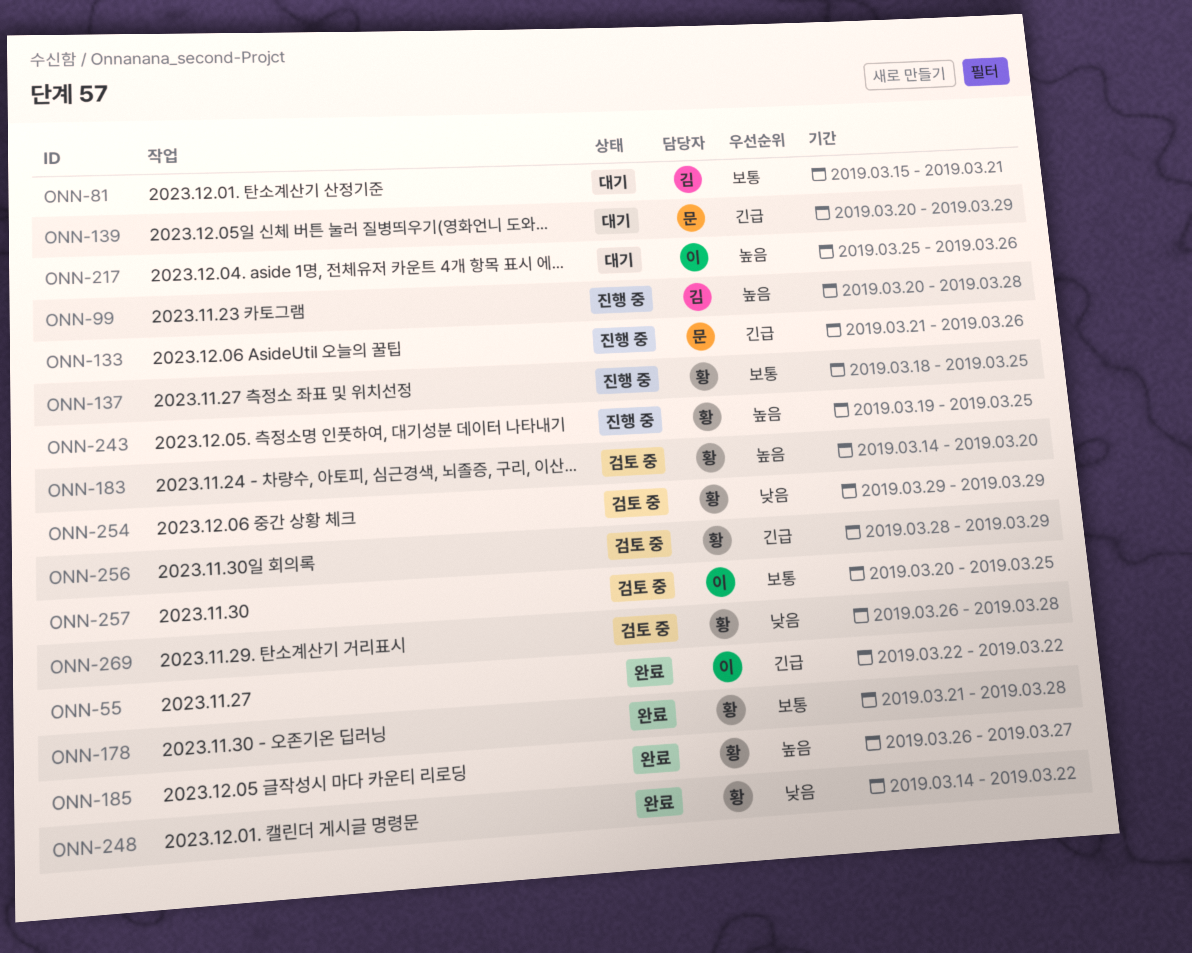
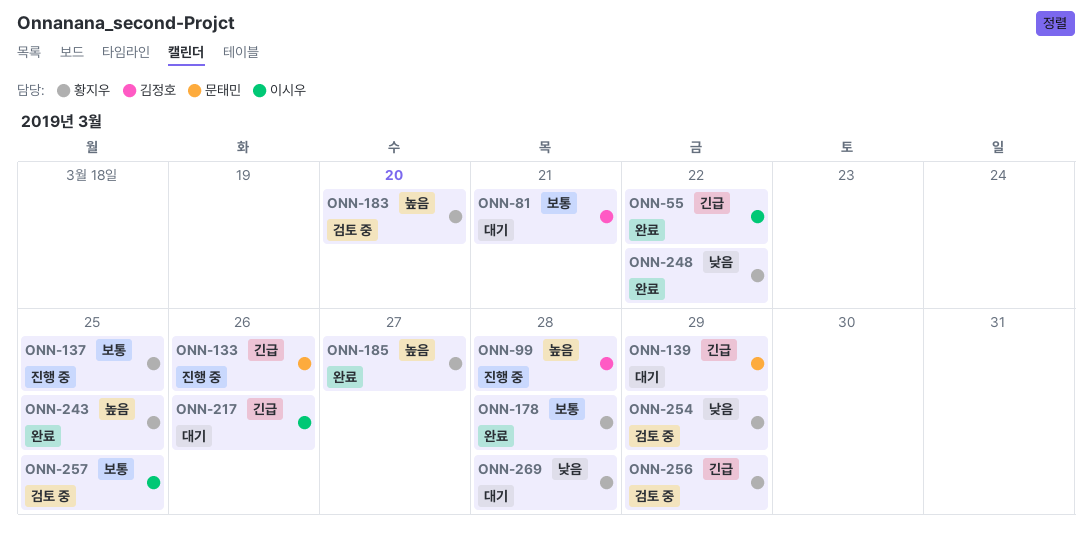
ONN-217, priority: 높음 -> 긴급
ONN-243, status: 진행 중 -> 완료
ONN-269, status: 검토 중 -> 대기

